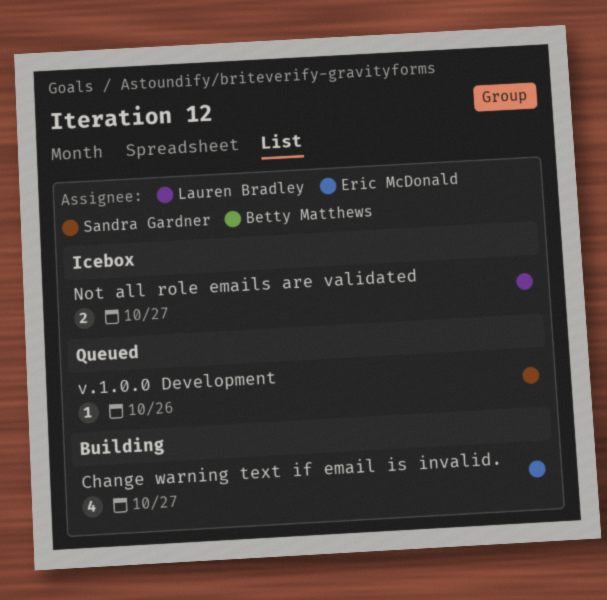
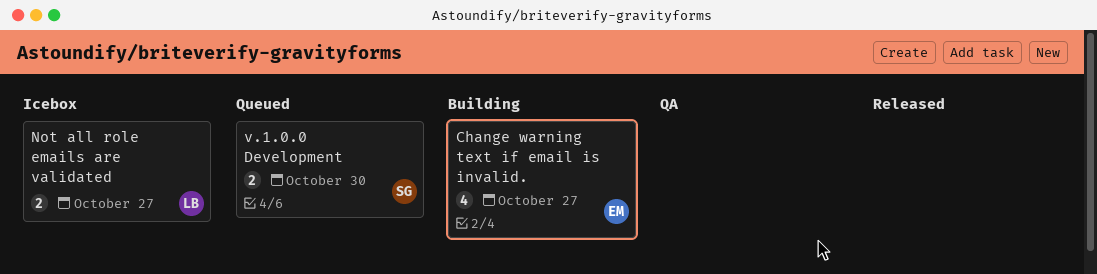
v.1.0.0 Development, estimate: 1 -> 2
v.1.0.0 Development, due: Oct 26 -> Oct 30

